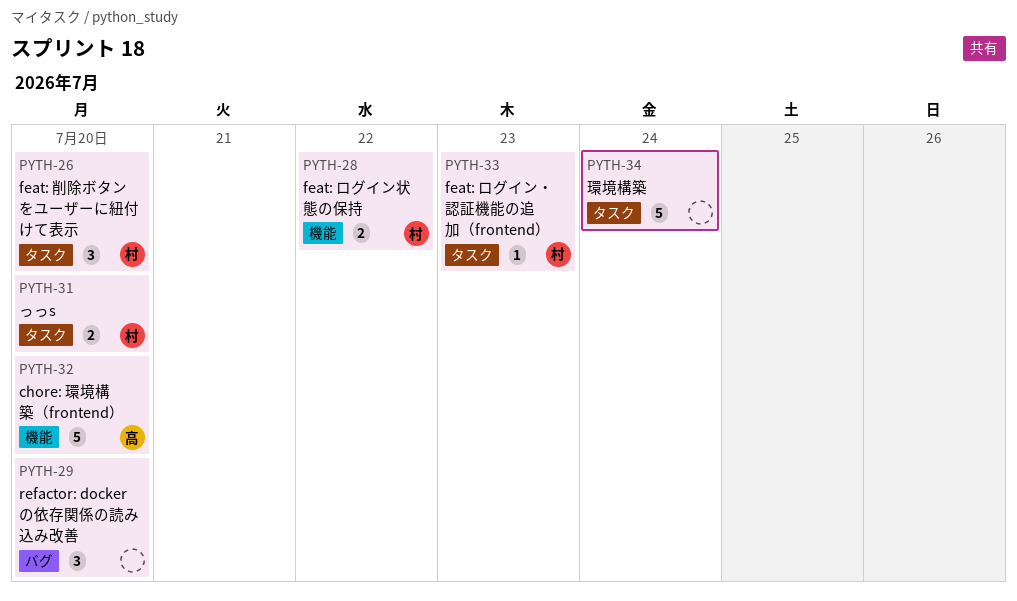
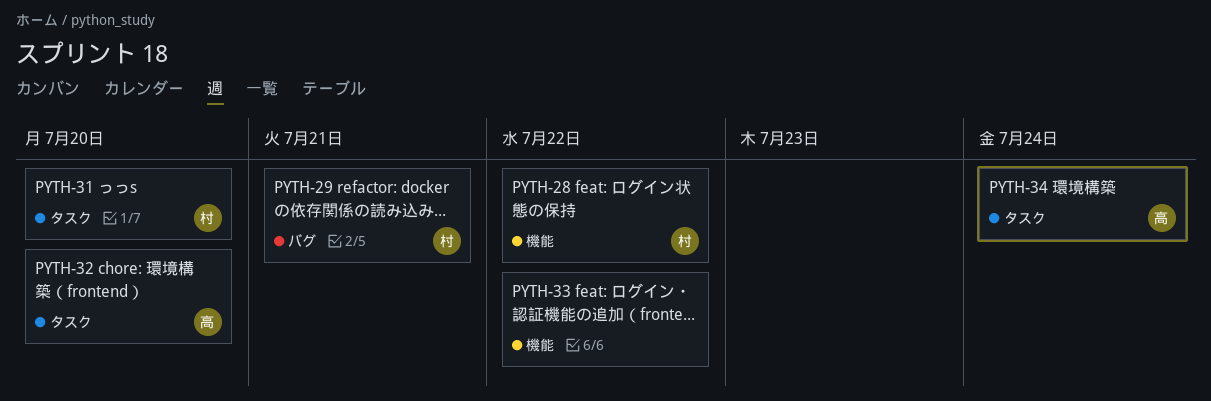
PYTH-26: present -> none
PYTH-29, owner: none -> 村
PYTH-29, due: Jul 20 -> Jul 21
PYTH-32, label: 機能 -> タスク
PYTH-33, owner: 村 -> none
PYTH-33, label: タスク -> 機能
PYTH-33, due: Jul 23 -> Jul 22
PYTH-34, owner: none -> 高

